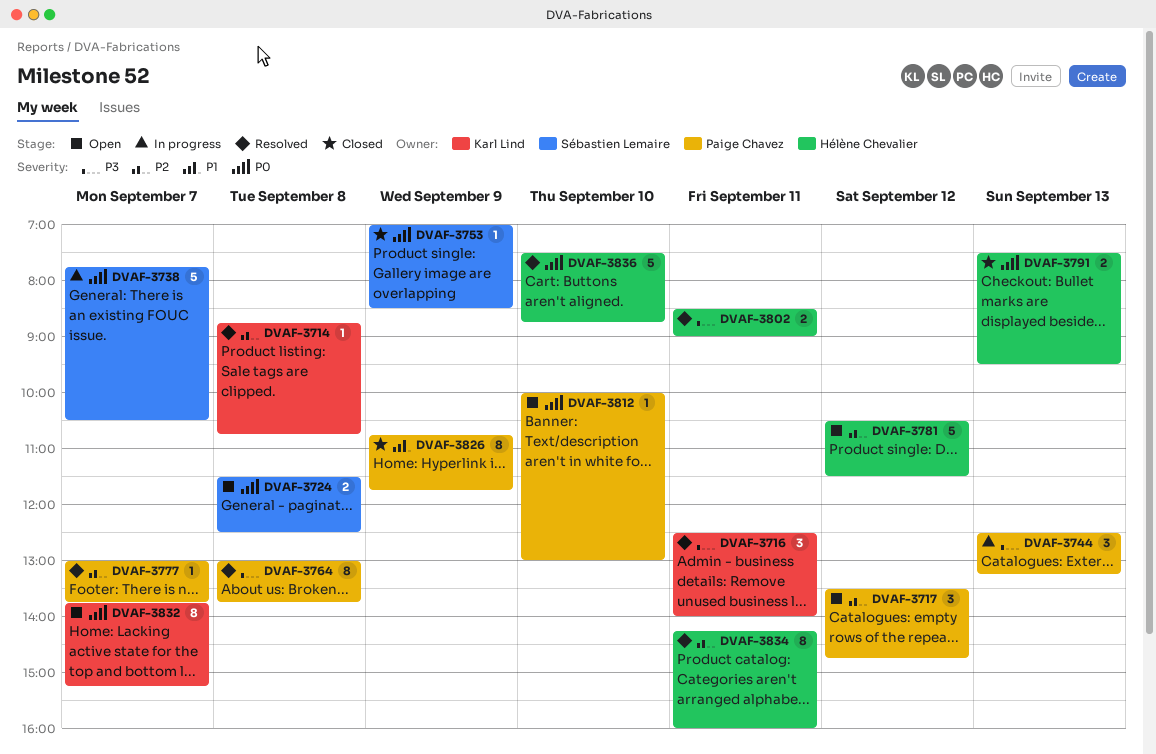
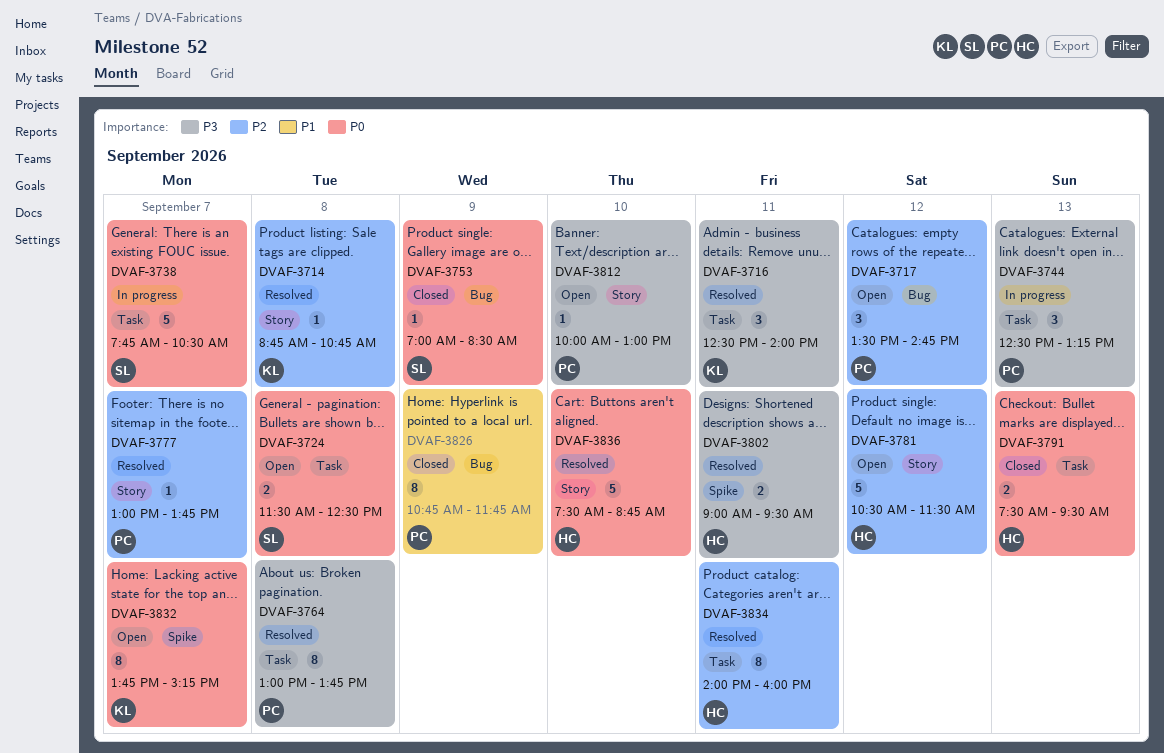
DVAF-3802, begins: 08:30 -> 09:00
DVAF-3802, ends: 09:00 -> 09:30
DVAF-3812, priority: P0 -> P3
DVAF-3834, begins: 14:15 -> 14:00

